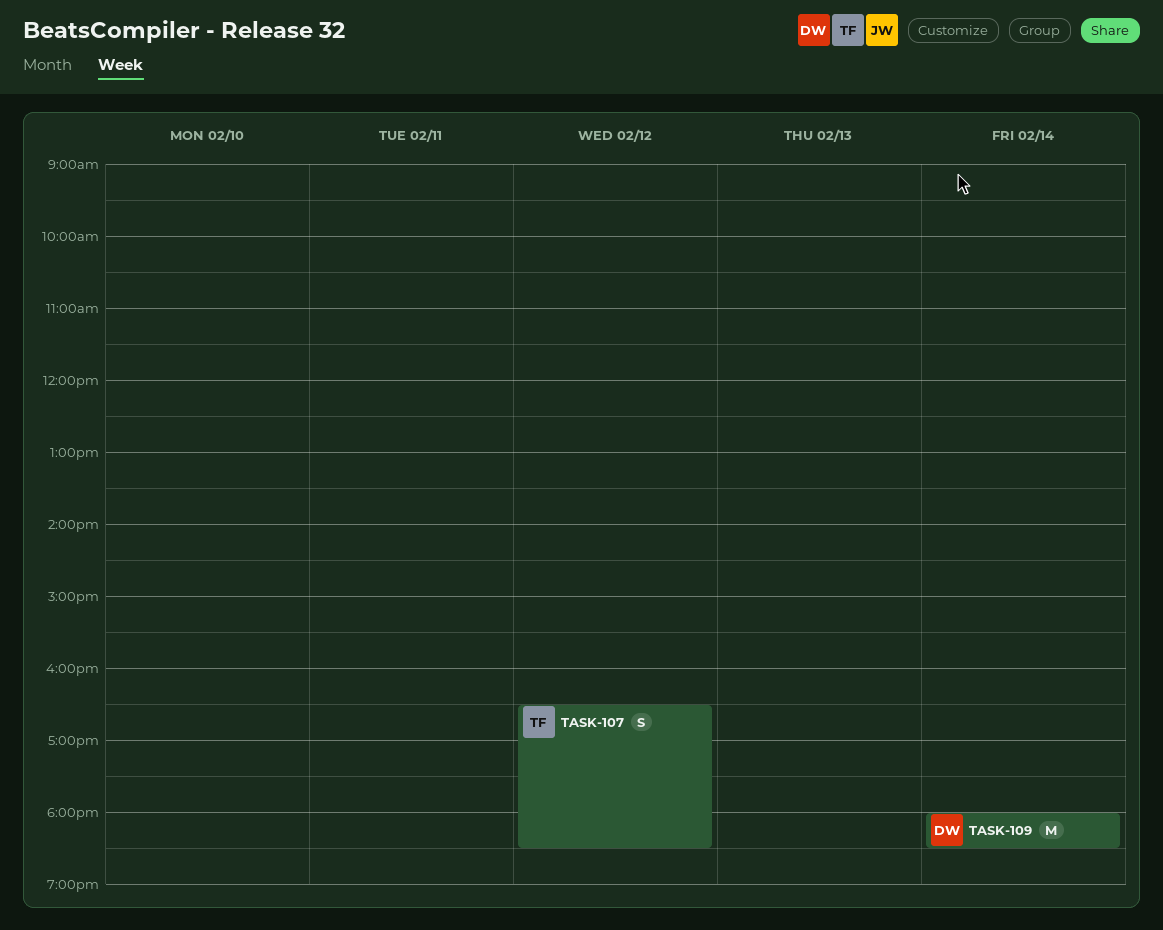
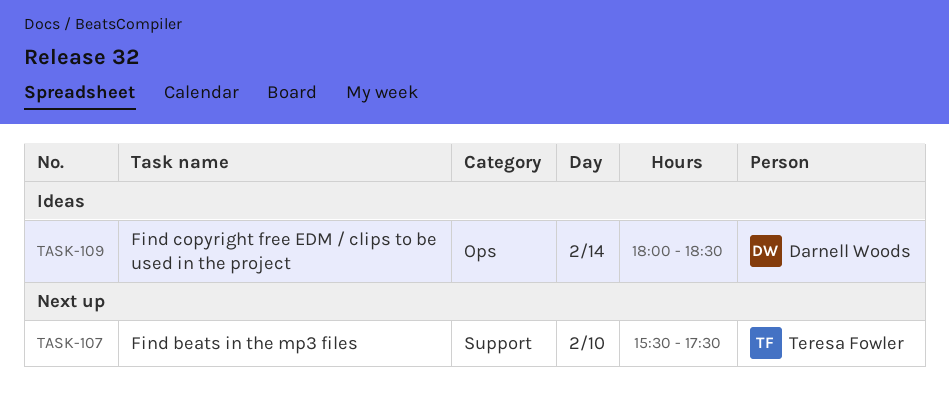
TASK-107, day: Feb 12 -> Feb 10
TASK-107, begins: 16:30 -> 15:30
TASK-107, ends: 18:30 -> 17:30

